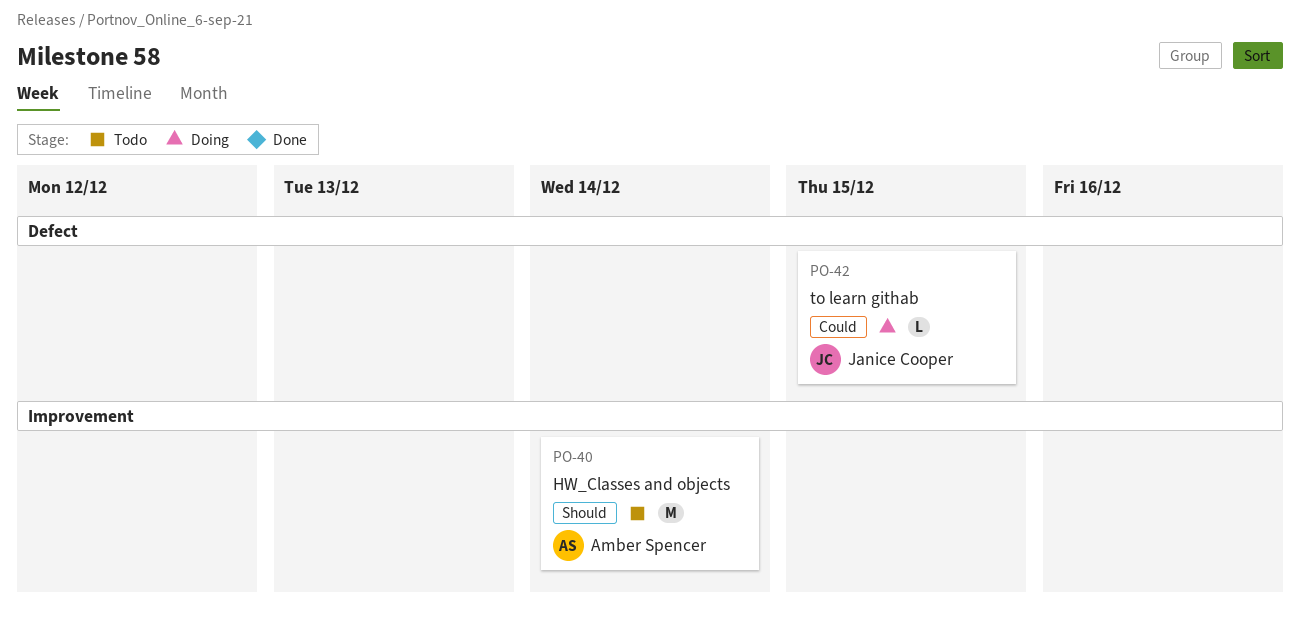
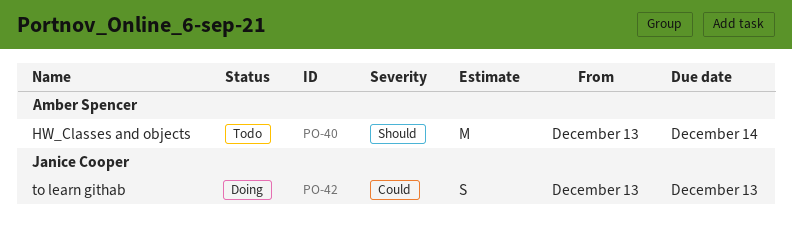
PO-42, estimate: L -> S
PO-42, due: Dec 15 -> Dec 13

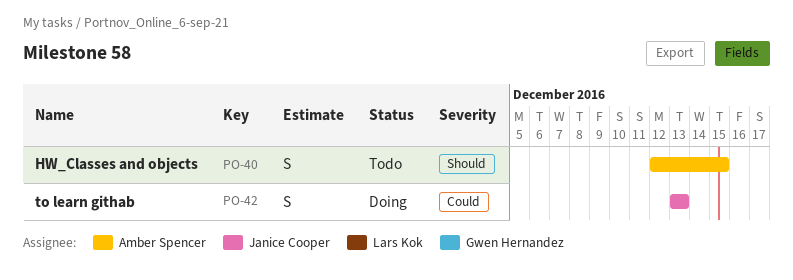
PO-40, estimate: M -> S
PO-40, start: Dec 13 -> Dec 12
PO-40, due: Dec 14 -> Dec 15

